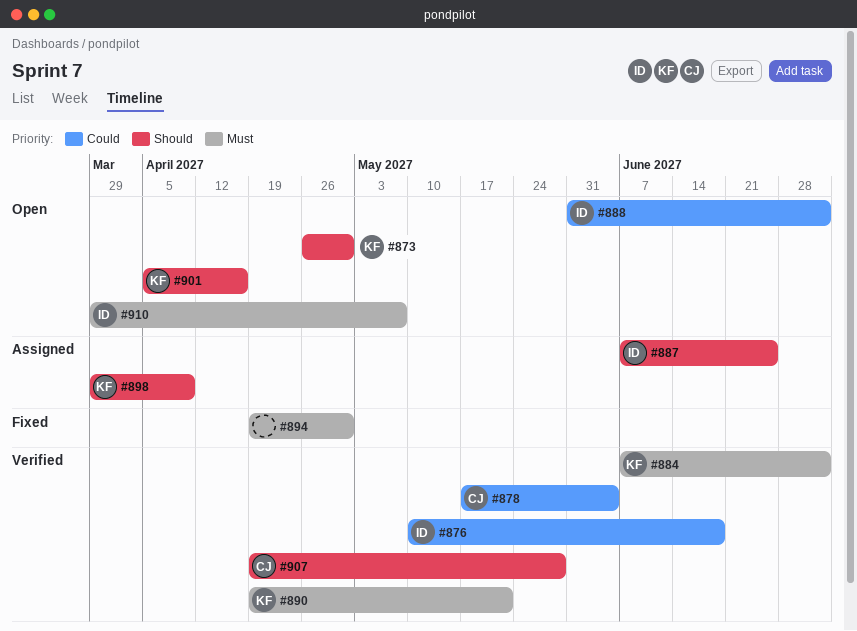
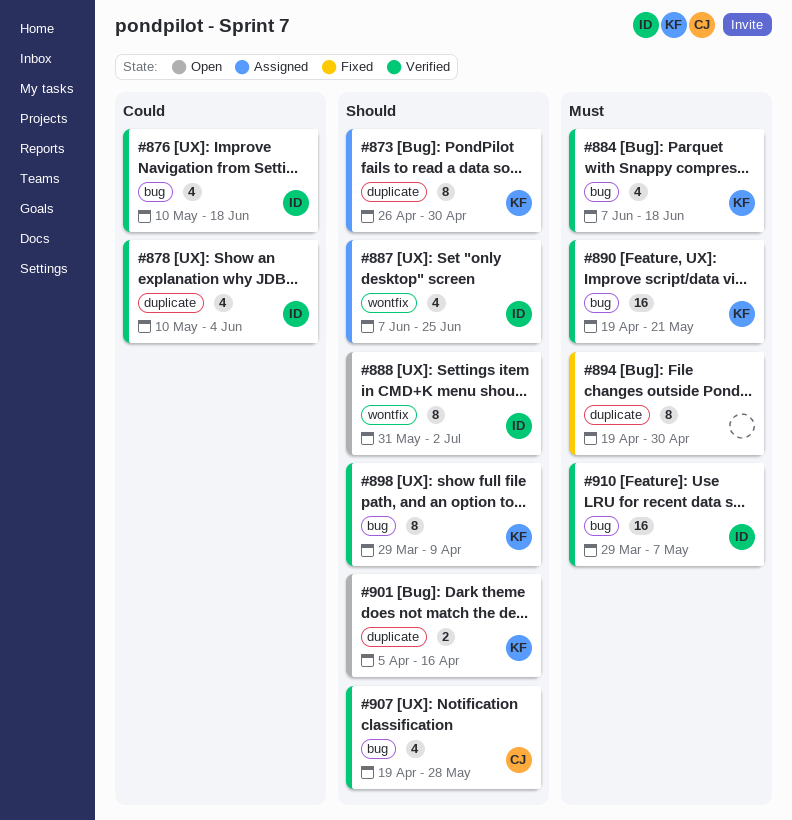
#873, status: Open -> Assigned
#878, owner: CJ -> ID
#878, start: May 17 -> May 10
#884, due: Jul 2 -> Jun 18
#888, priority: Could -> Should
#898, status: Assigned -> Verified
#910, status: Open -> Verified

